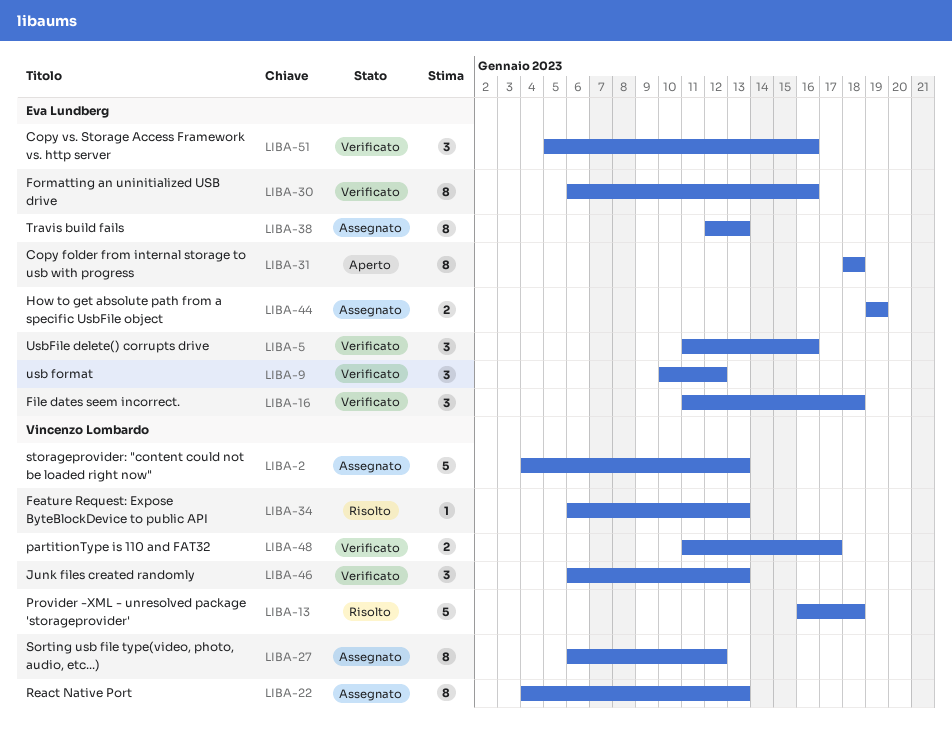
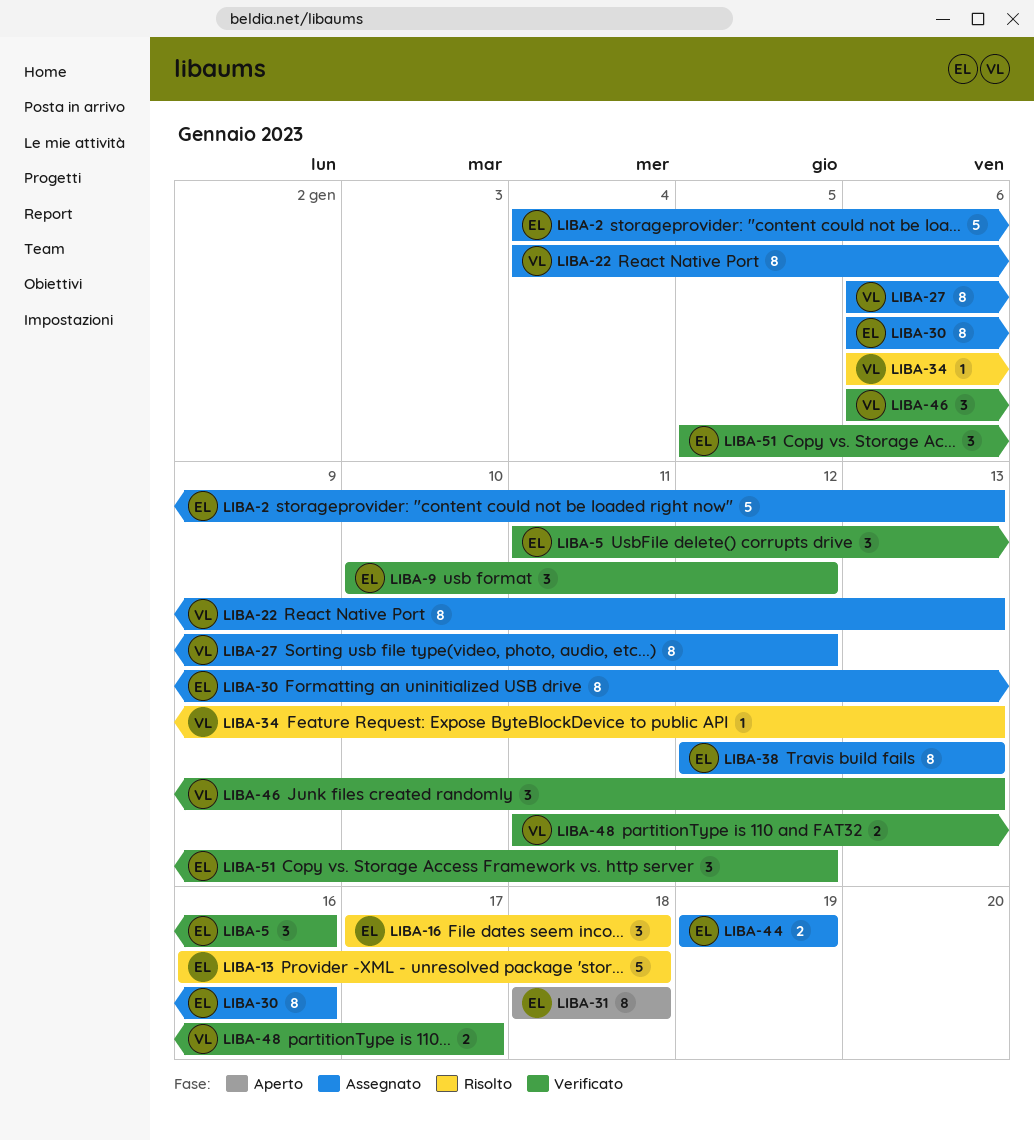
LIBA-2, owner: Vincenzo Lombardo -> Eva Lundberg
LIBA-13, owner: Vincenzo Lombardo -> Eva Lundberg
LIBA-16, status: Verificato -> Risolto
LIBA-16, start: Jan 11 -> Jan 17
LIBA-30, status: Verificato -> Assegnato
LIBA-51, due: Jan 16 -> Jan 12

